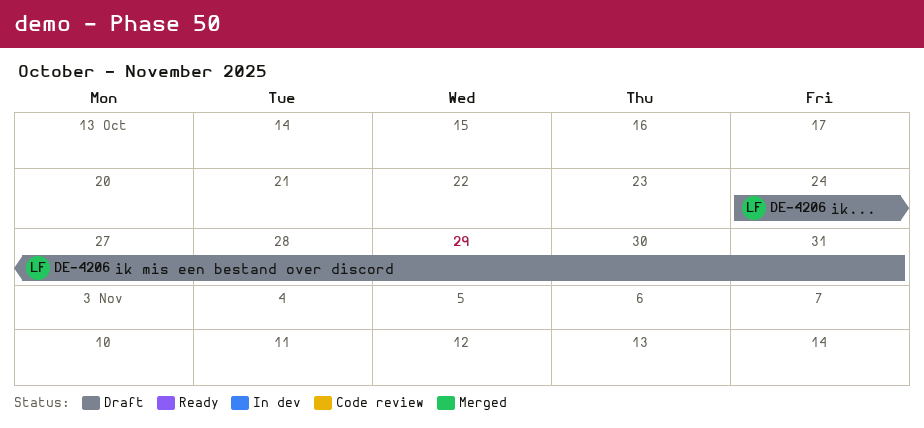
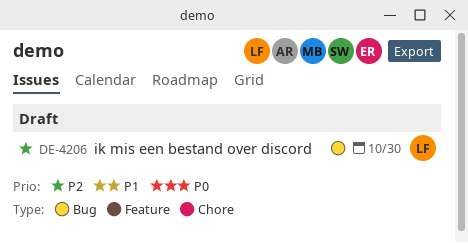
DE-4206, due: Oct 31 -> Oct 30

